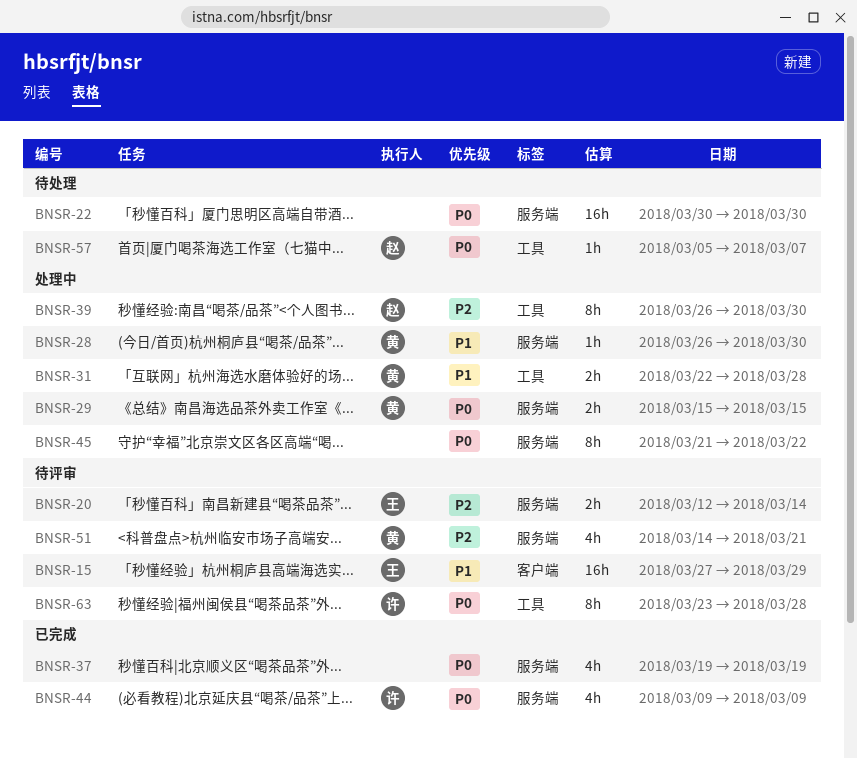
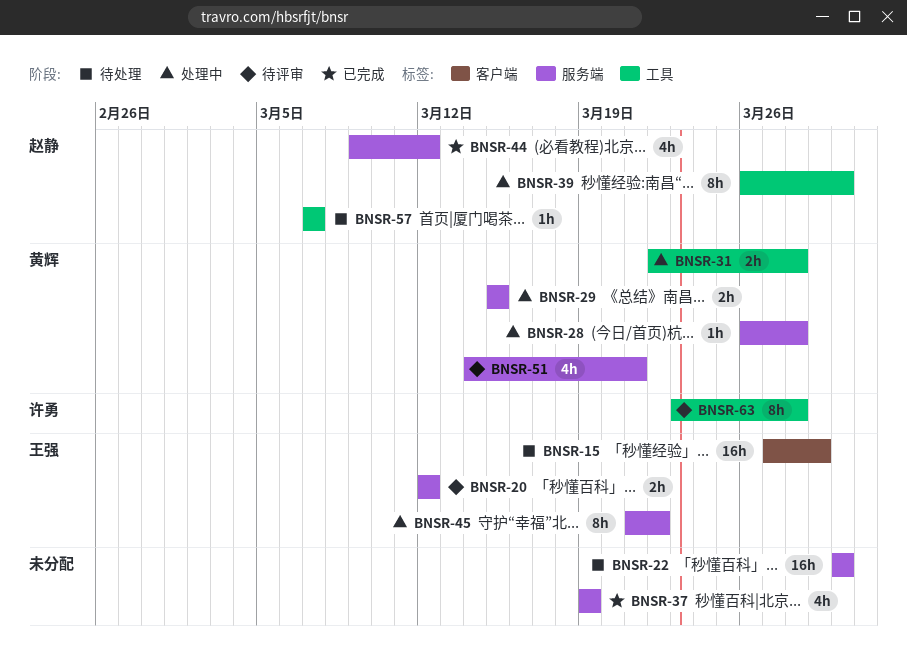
BNSR-15, status: 待评审 -> 待处理
BNSR-20, due: Mar 14 -> Mar 12
BNSR-28, due: Mar 30 -> Mar 28
BNSR-44, owner: 许勇 -> 赵静
BNSR-44, due: Mar 9 -> Mar 12
BNSR-45, owner: none -> 王强
BNSR-57, start: Mar 5 -> Mar 7

